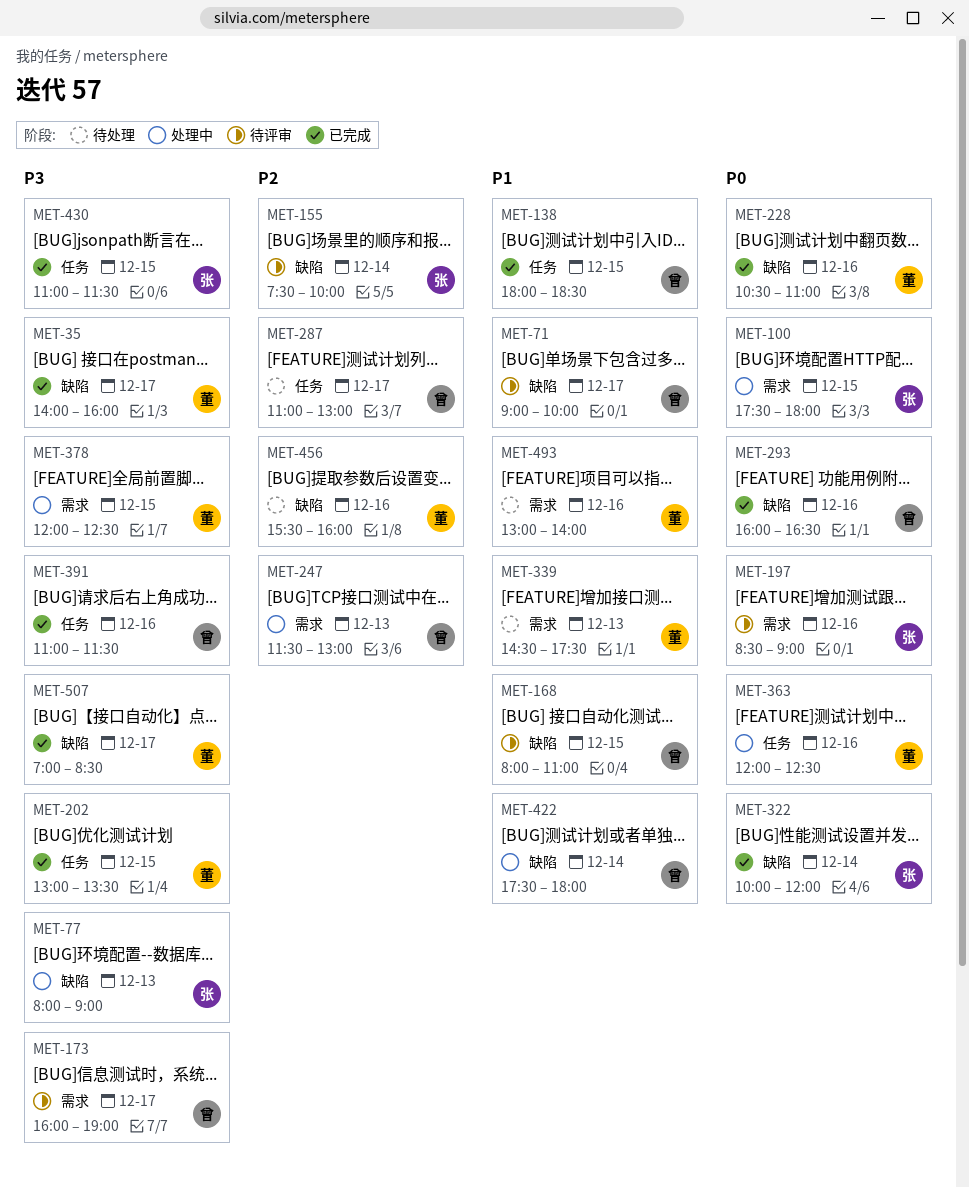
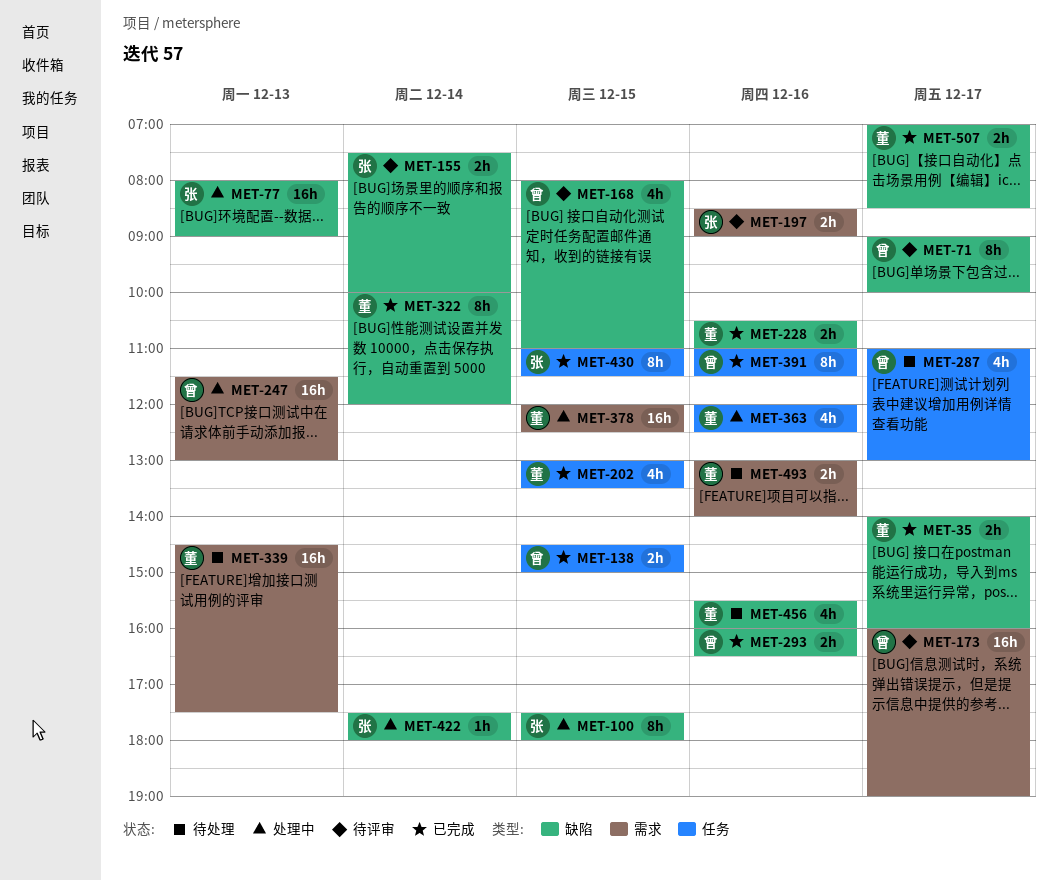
MET-100, label: 需求 -> 缺陷
MET-138, begins: 18:00 -> 14:30
MET-138, ends: 18:30 -> 15:00
MET-322, owner: 张 -> 董
MET-422, owner: 曾 -> 张

